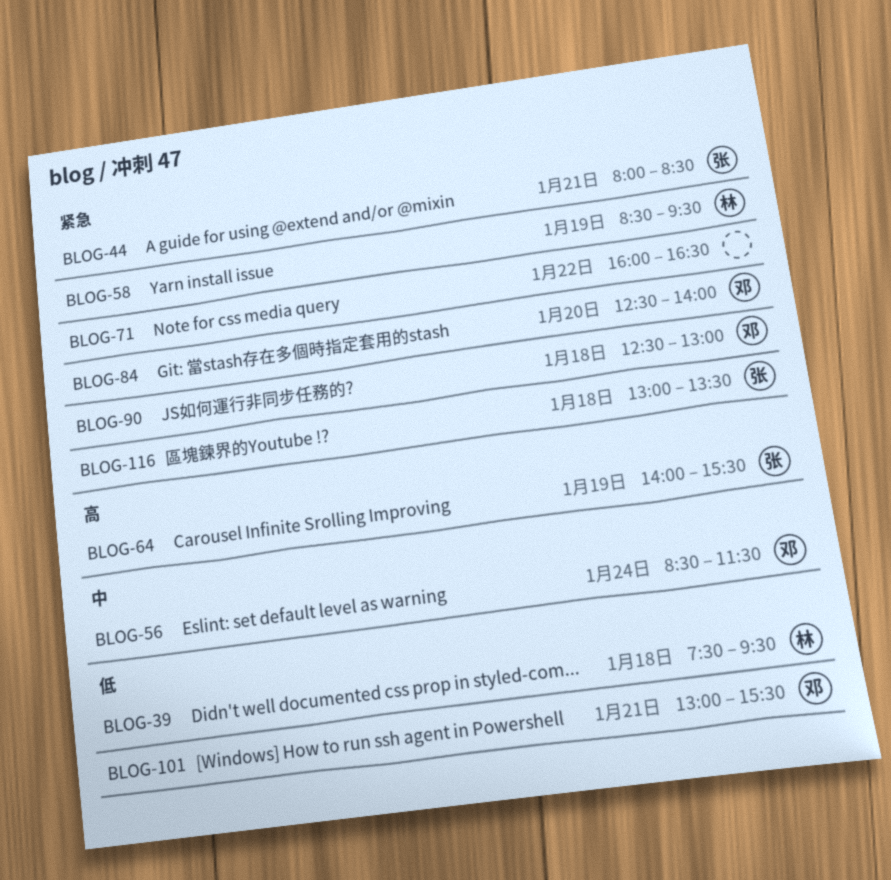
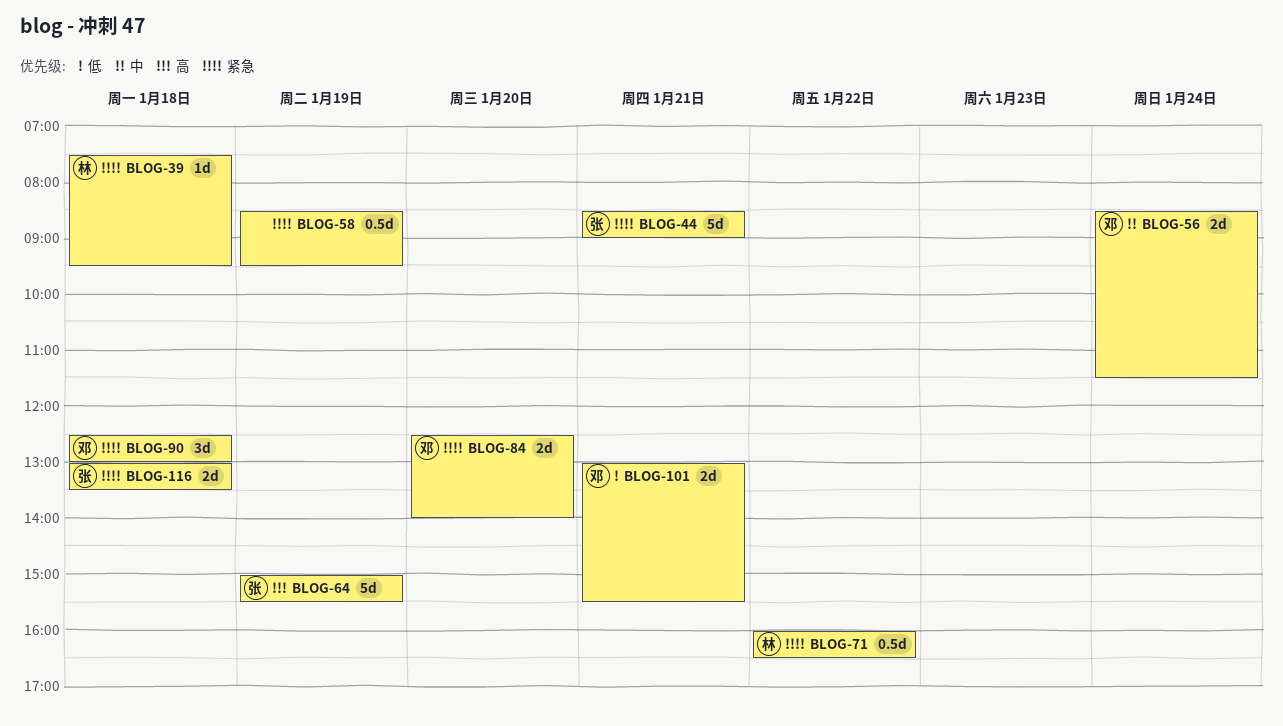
BLOG-39, priority: 低 -> 紧急
BLOG-44, begins: 08:00 -> 08:30
BLOG-44, ends: 08:30 -> 09:00
BLOG-58, owner: 林 -> none
BLOG-64, begins: 14:00 -> 15:00
BLOG-71, owner: none -> 林

